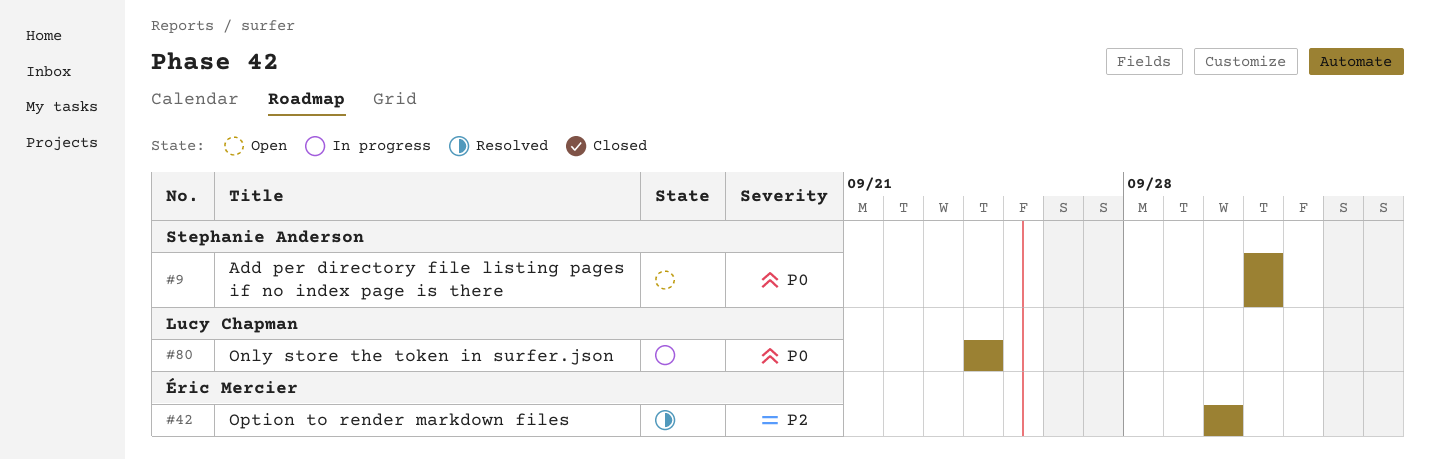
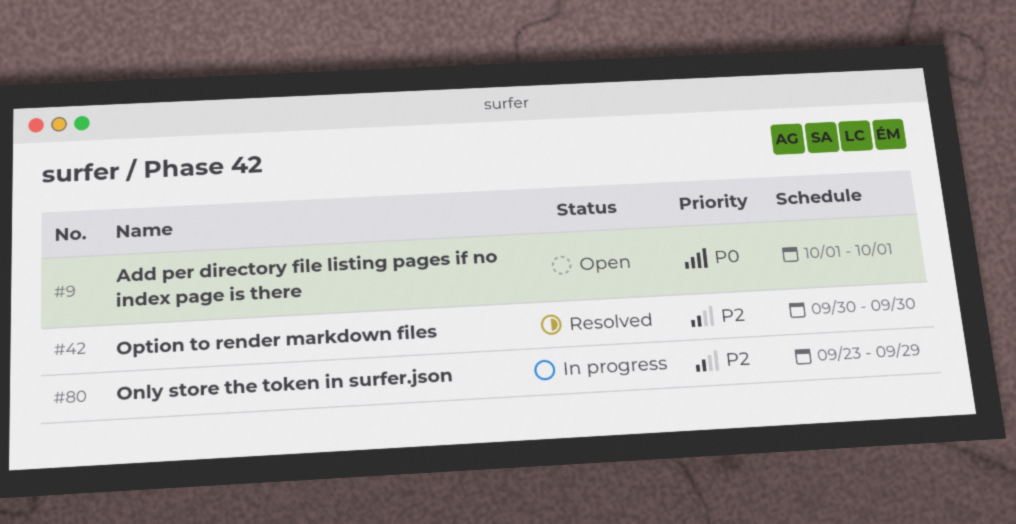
#80, priority: P0 -> P2
#80, start: Sep 24 -> Sep 23
#80, due: Sep 24 -> Sep 29

